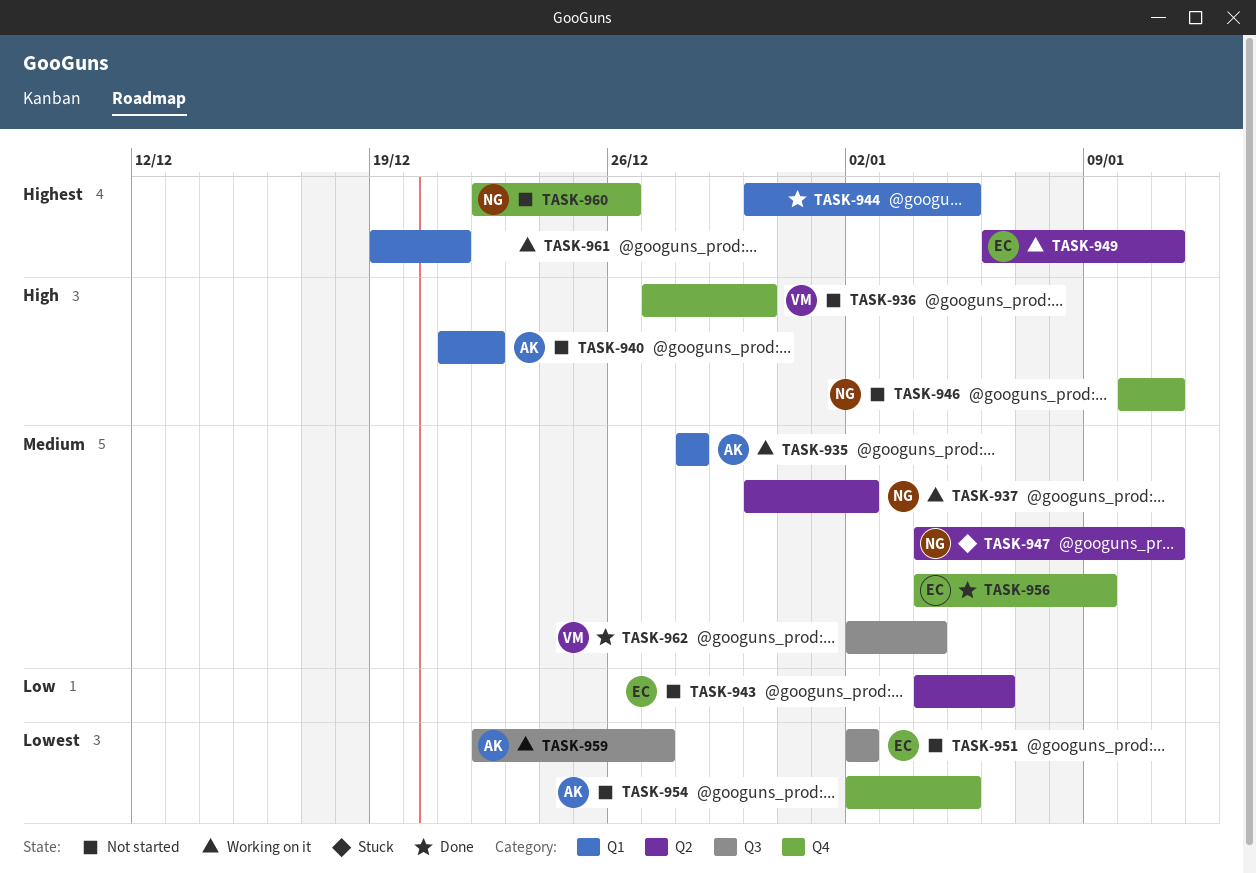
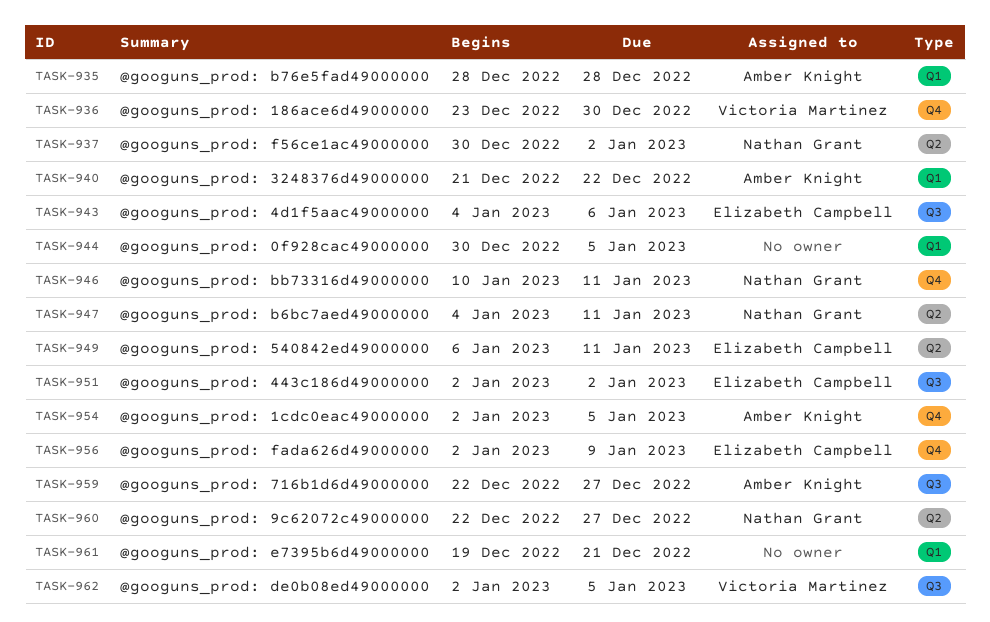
TASK-936, start: Dec 27 -> Dec 23
TASK-943, label: Q2 -> Q3
TASK-956, start: Jan 4 -> Jan 2
TASK-960, label: Q4 -> Q2
TASK-960, due: Dec 26 -> Dec 27
TASK-962, due: Jan 4 -> Jan 5

